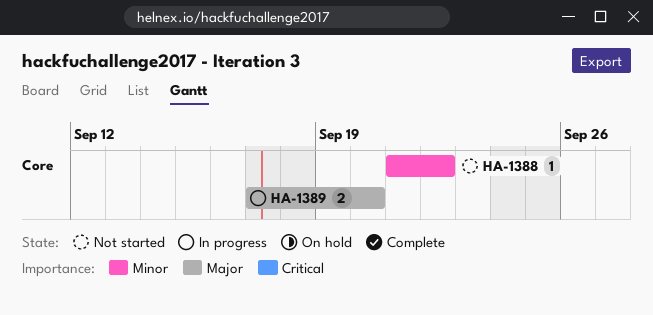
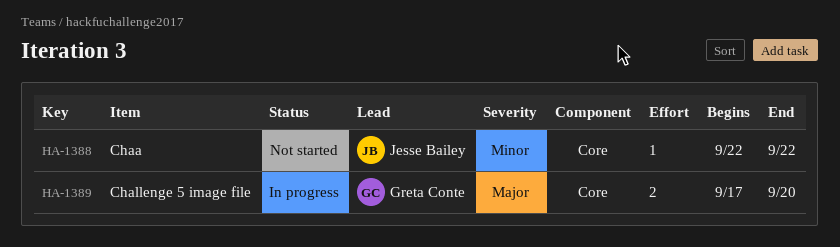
HA-1388, start: Sep 21 -> Sep 22

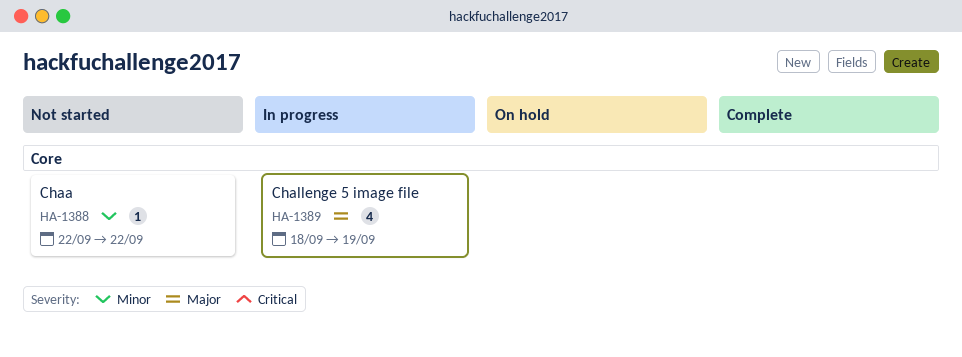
HA-1389, estimate: 2 -> 4
HA-1389, start: Sep 17 -> Sep 18
HA-1389, due: Sep 20 -> Sep 19

